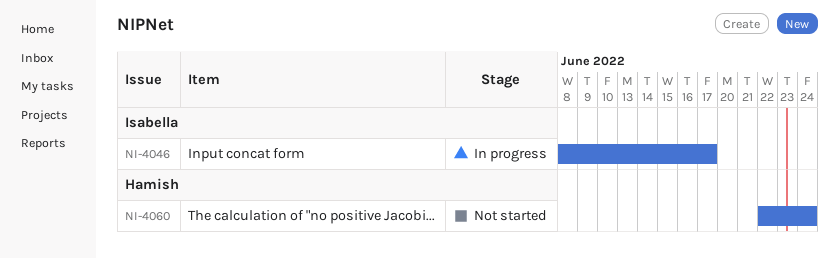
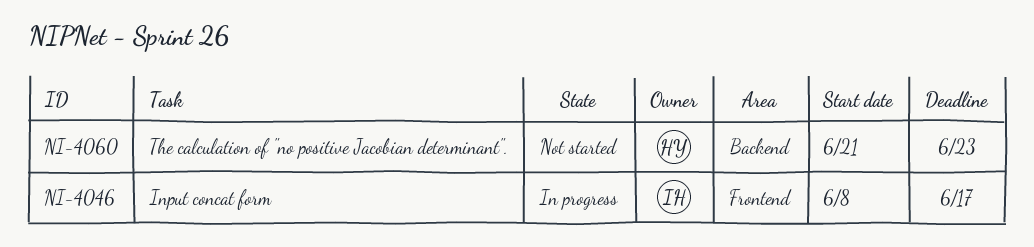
NI-4060, start: Jun 22 -> Jun 21
NI-4060, due: Jun 24 -> Jun 23

